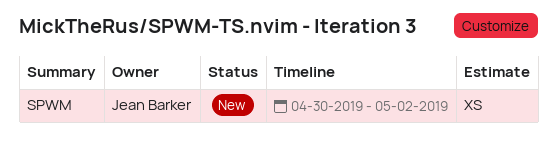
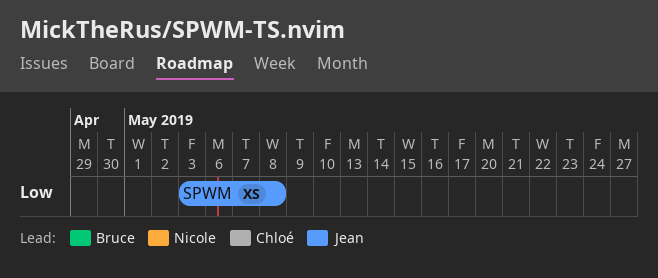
SPWM, start: Apr 30 -> May 3
SPWM, due: May 2 -> May 8

